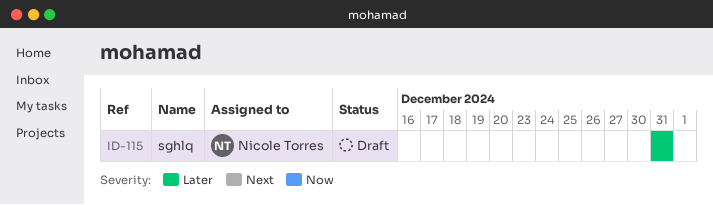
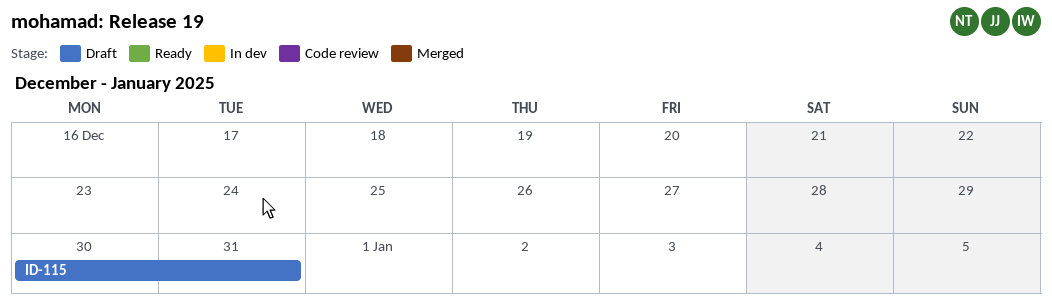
ID-115, start: Dec 31 -> Dec 30

